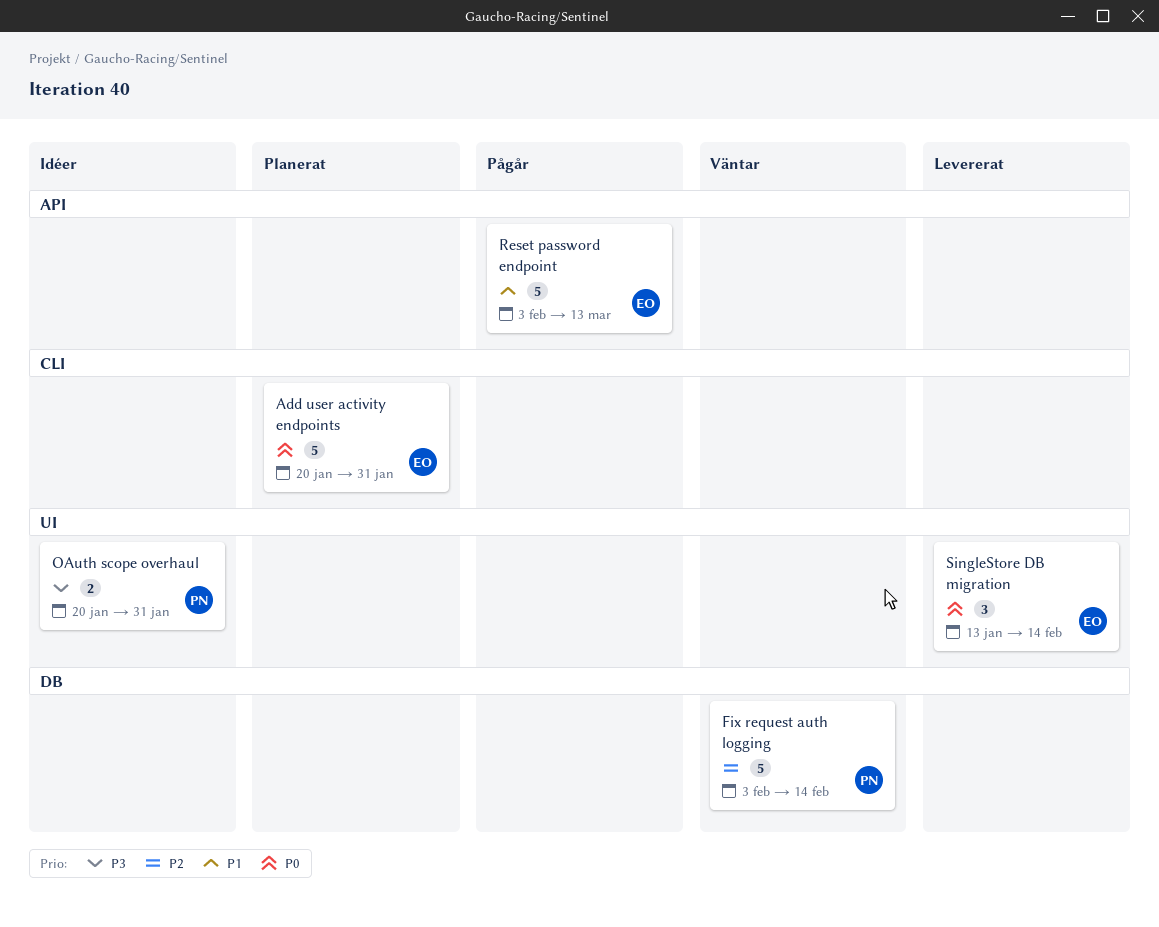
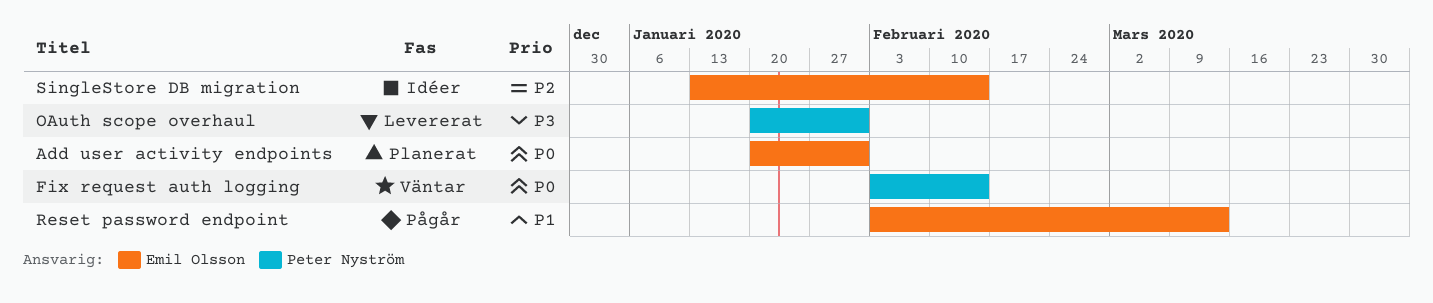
Fix request auth logging, priority: P2 -> P0
OAuth scope overhaul, status: Idéer -> Levererat
SingleStore DB migration, status: Levererat -> Idéer
SingleStore DB migration, priority: P0 -> P2

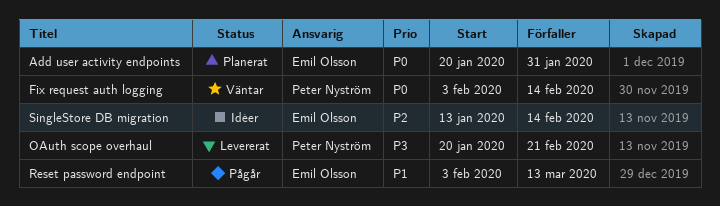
OAuth scope overhaul, due: Jan 31 -> Feb 21

